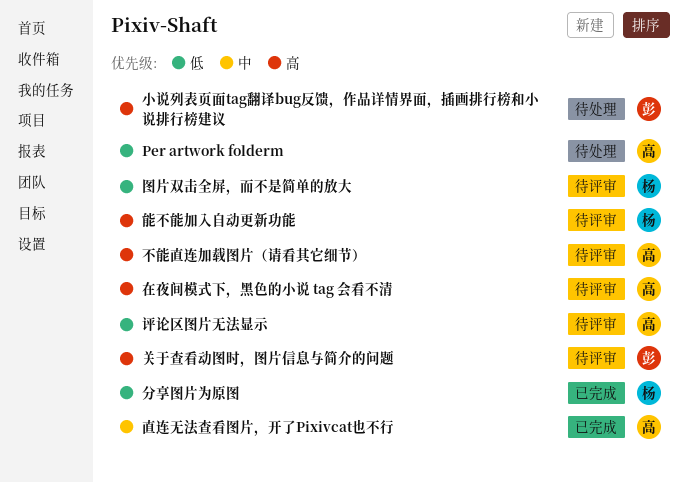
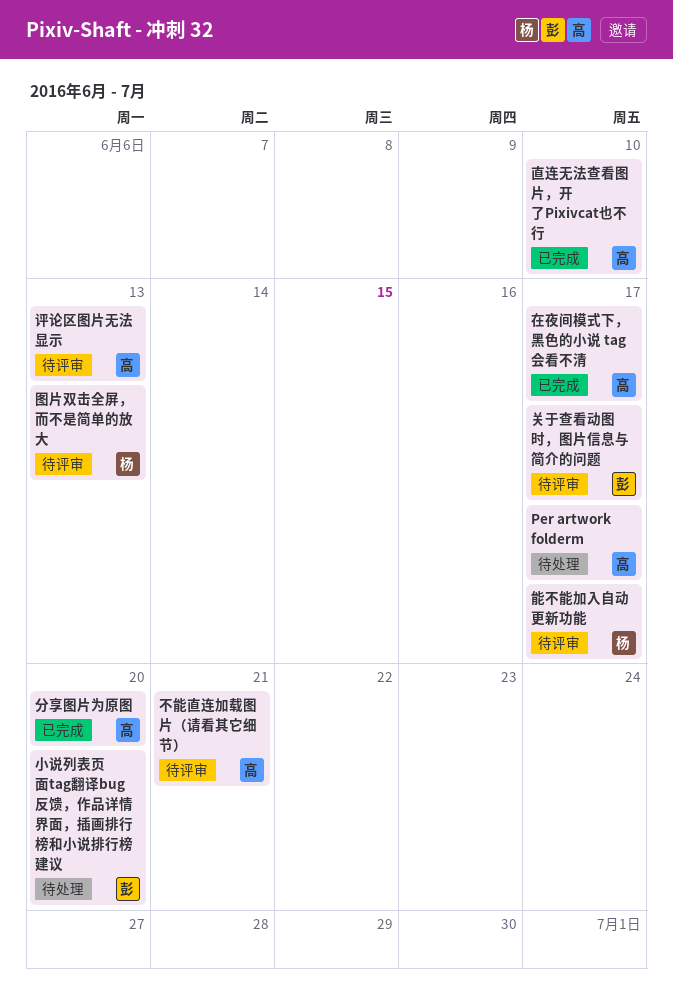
分享图片为原图, owner: 杨 -> 高
在夜间模式下，黑色的小说 tag 会看不清, status: 待评审 -> 已完成

